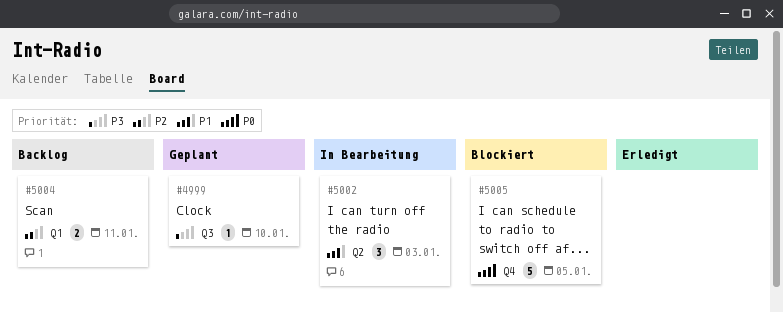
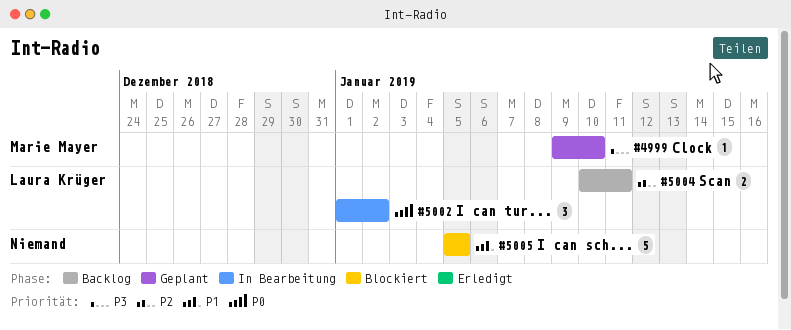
#5002, priority: P1 -> P0
#5002, due: Jan 3 -> Jan 2
#5005, priority: P0 -> P1

